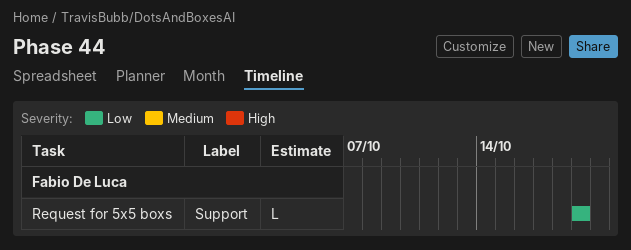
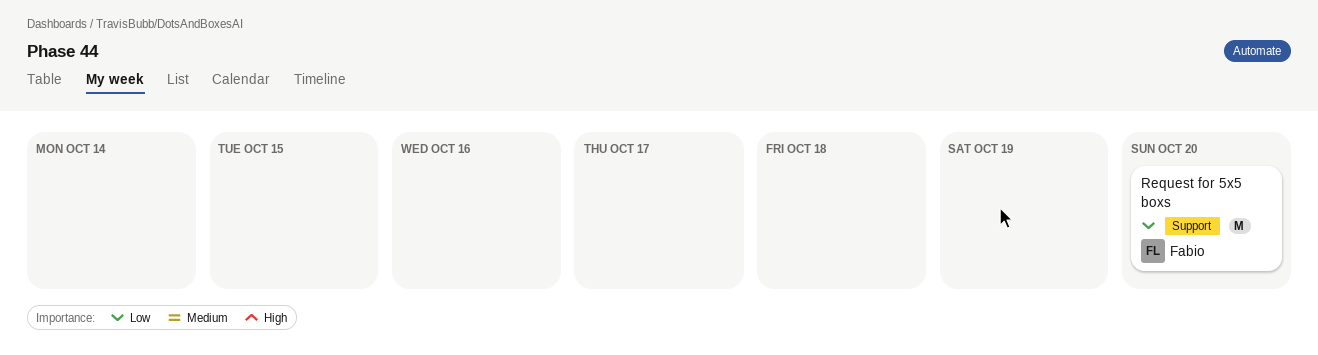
Request for 5x5 boxs, estimate: L -> M
Request for 5x5 boxs, due: Oct 19 -> Oct 20

